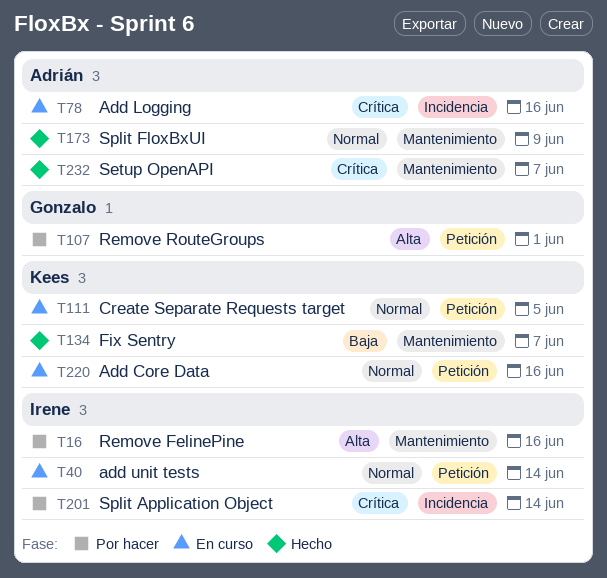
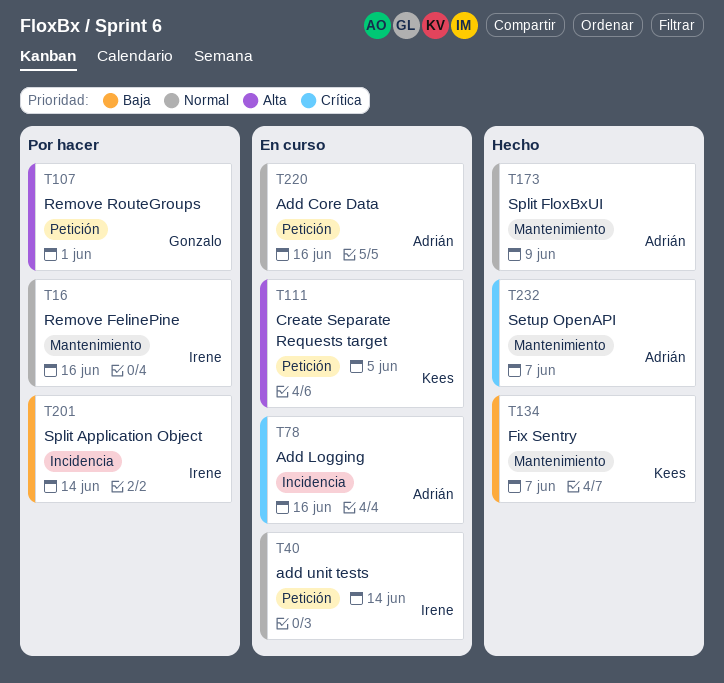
T16, priority: Alta -> Normal
T111, priority: Normal -> Alta
T201, priority: Crítica -> Baja
T220, owner: Kees -> Adrián

